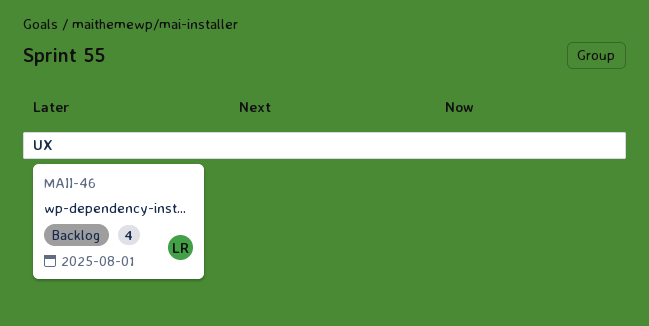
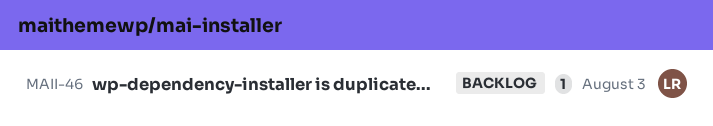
MAII-46, estimate: 4 -> 1
MAII-46, due: Aug 1 -> Aug 3

